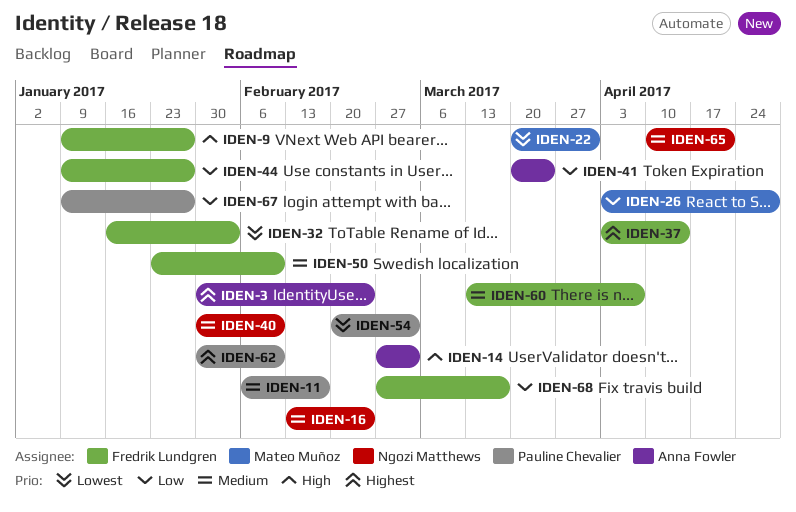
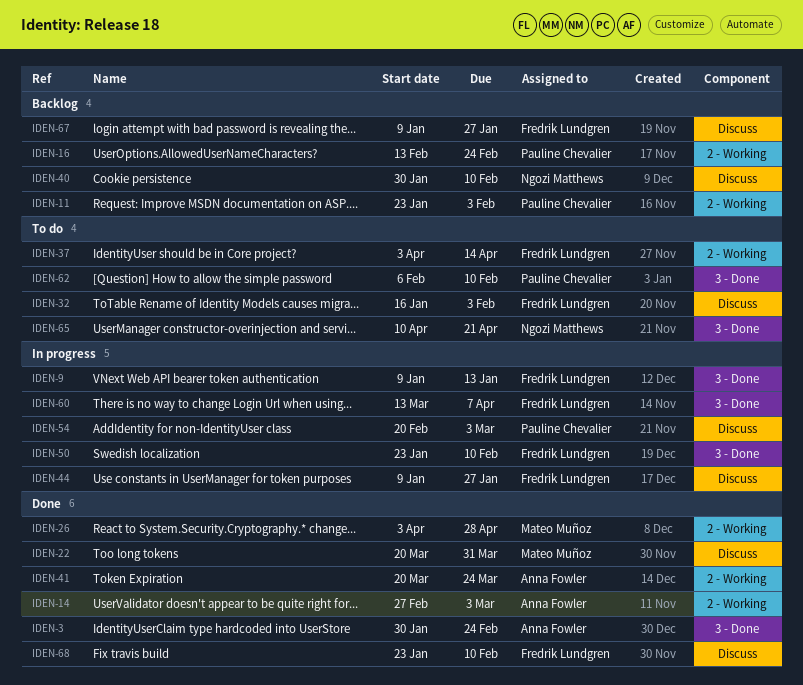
IDEN-9, due: Jan 27 -> Jan 13
IDEN-11, start: Feb 6 -> Jan 23
IDEN-11, due: Feb 17 -> Feb 3
IDEN-16, owner: Ngozi Matthews -> Pauline Chevalier
IDEN-62, start: Jan 30 -> Feb 6
IDEN-67, owner: Pauline Chevalier -> Fredrik Lundgren
IDEN-68, start: Feb 27 -> Jan 23
IDEN-68, due: Mar 17 -> Feb 10

